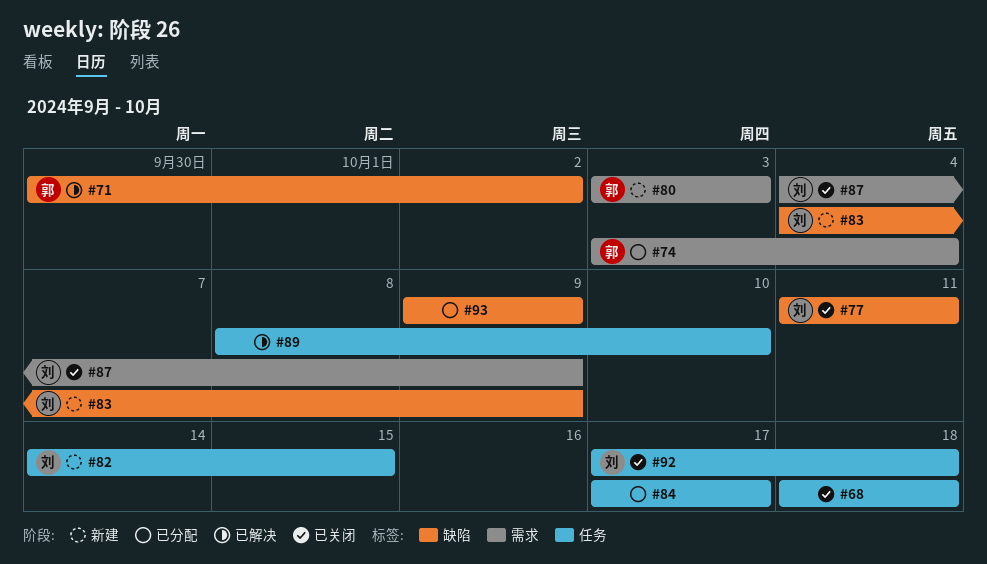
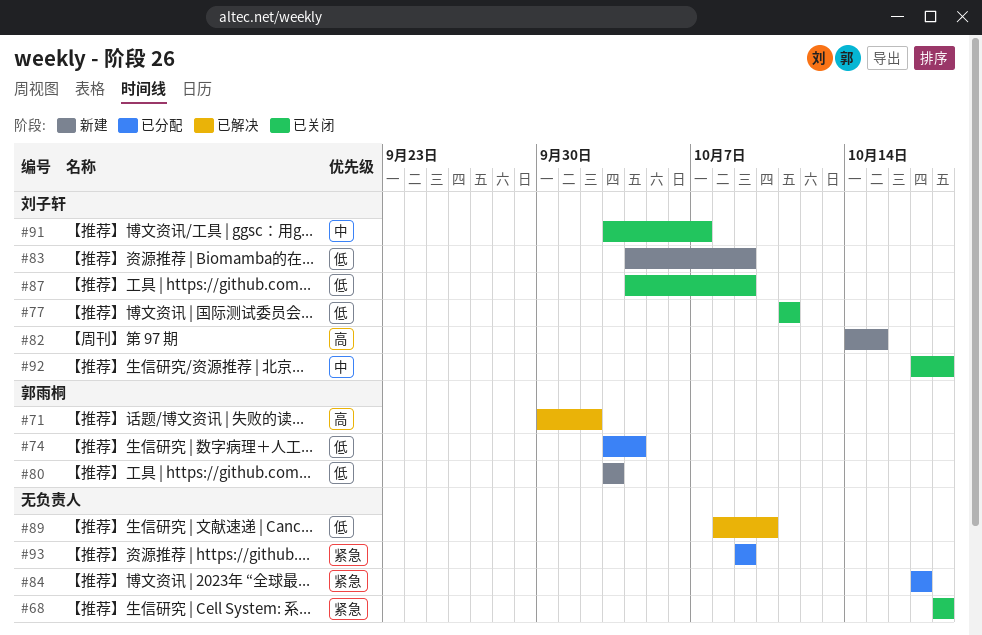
#91: none -> present

